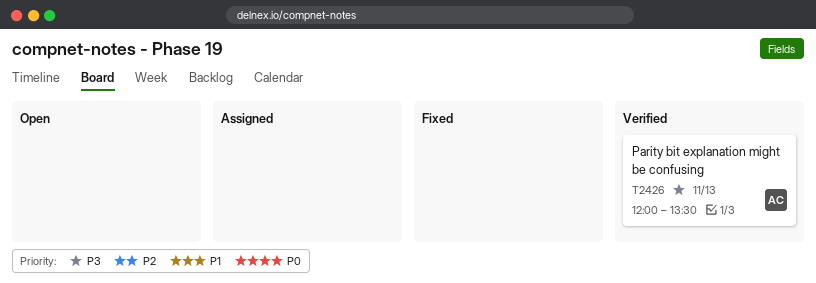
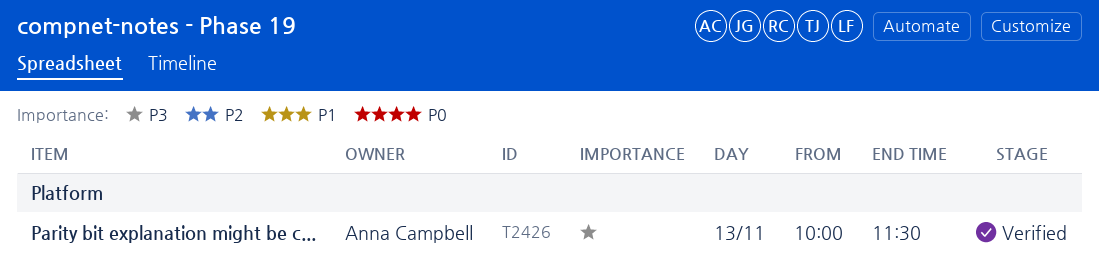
T2426, begins: 12:00 -> 10:00
T2426, ends: 13:30 -> 11:30

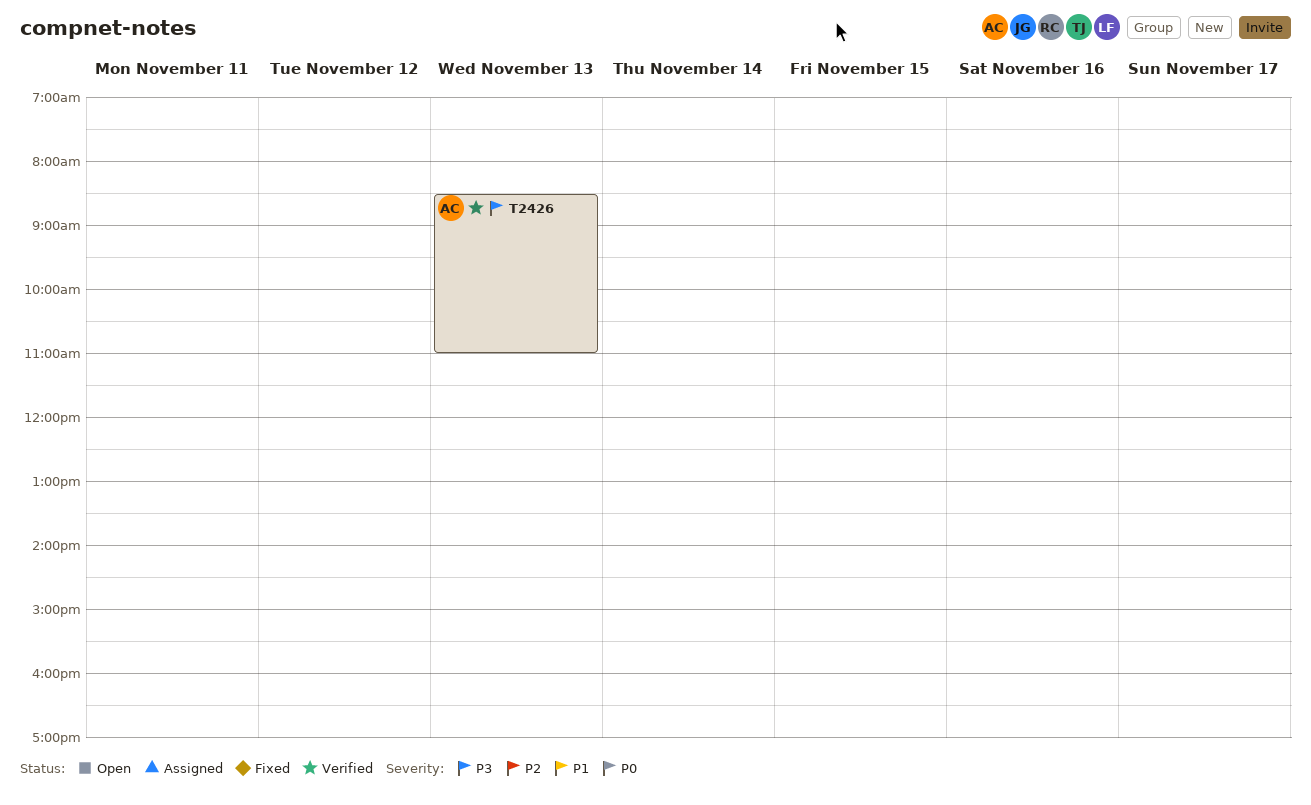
T2426, begins: 10:00 -> 08:30
T2426, ends: 11:30 -> 11:00

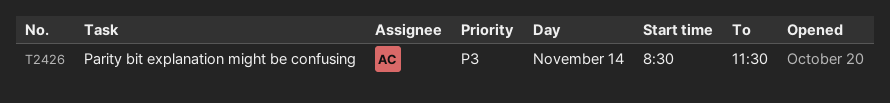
T2426, day: Nov 13 -> Nov 14
T2426, ends: 11:00 -> 11:30

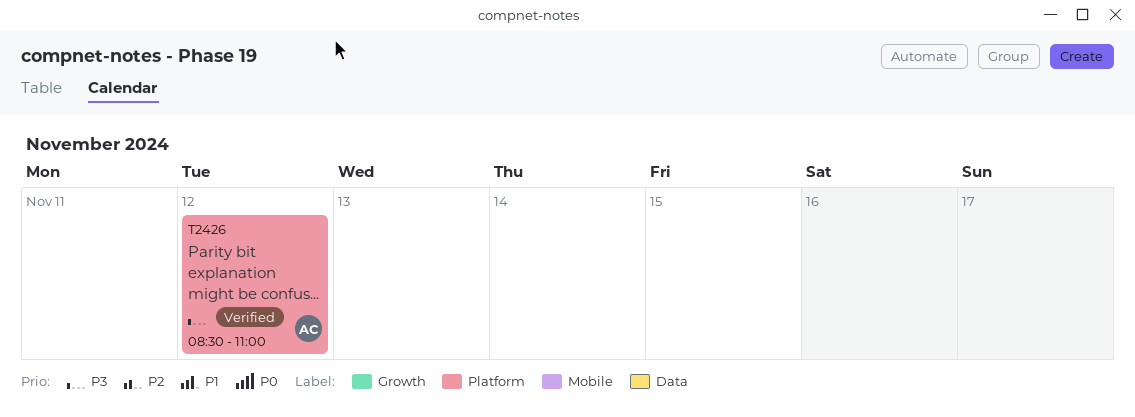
T2426, day: Nov 14 -> Nov 12
T2426, ends: 11:30 -> 11:00

